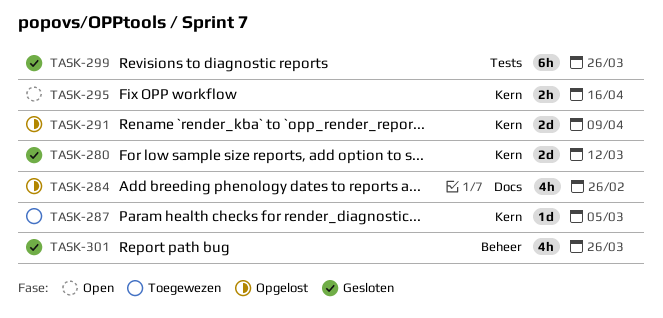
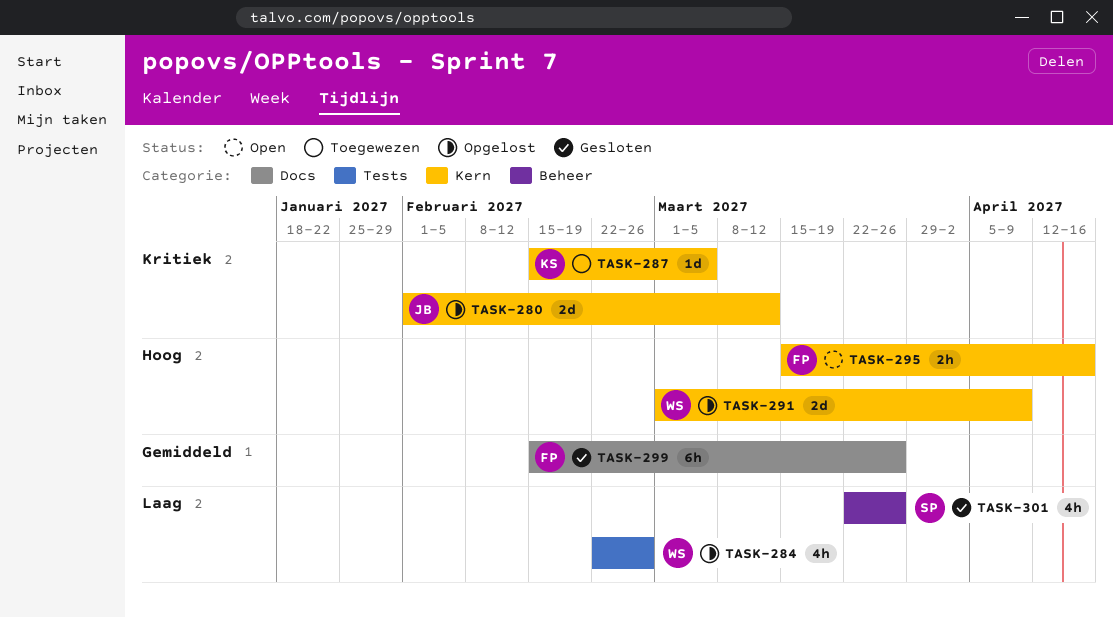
TASK-280, status: Gesloten -> Opgelost
TASK-284, label: Docs -> Tests
TASK-299, label: Tests -> Docs

